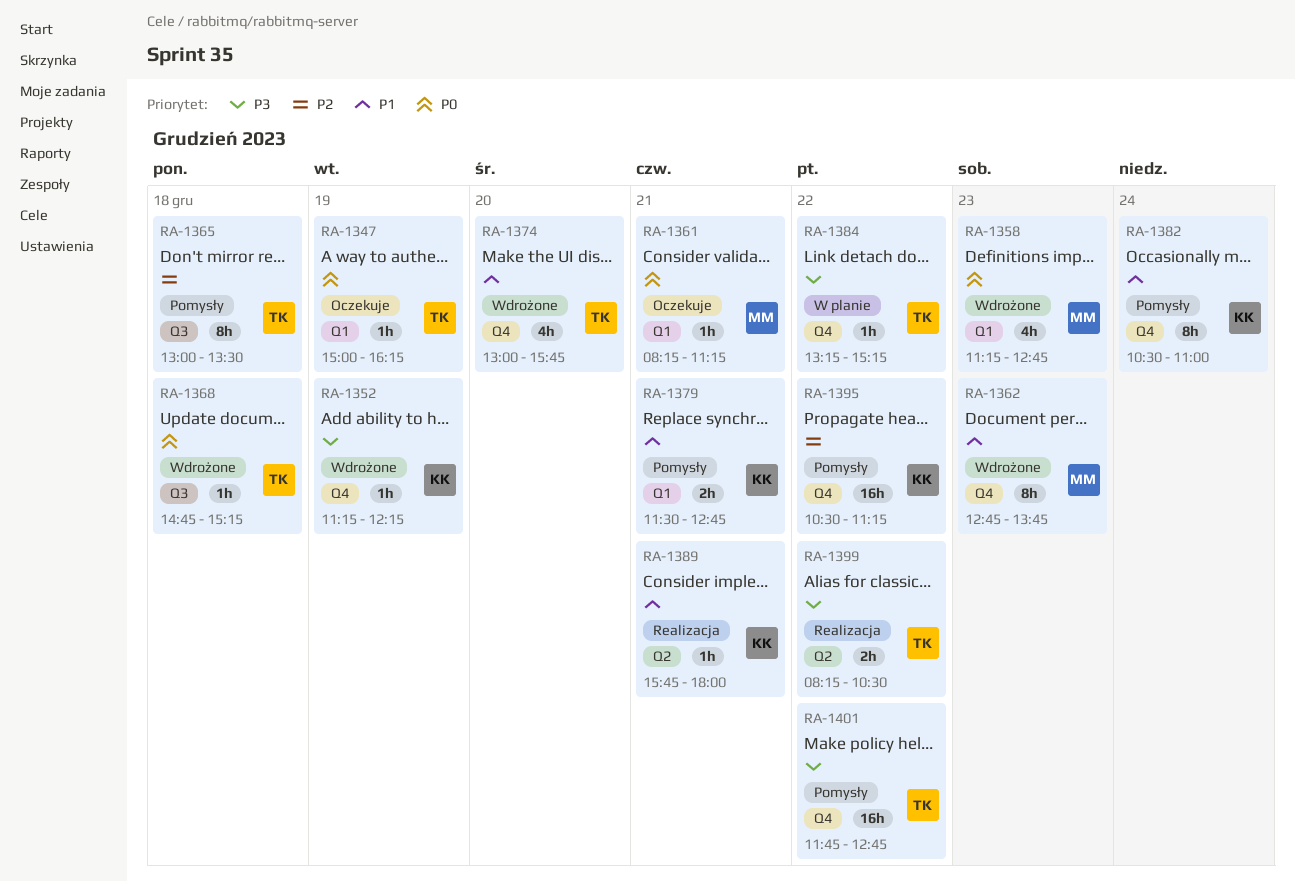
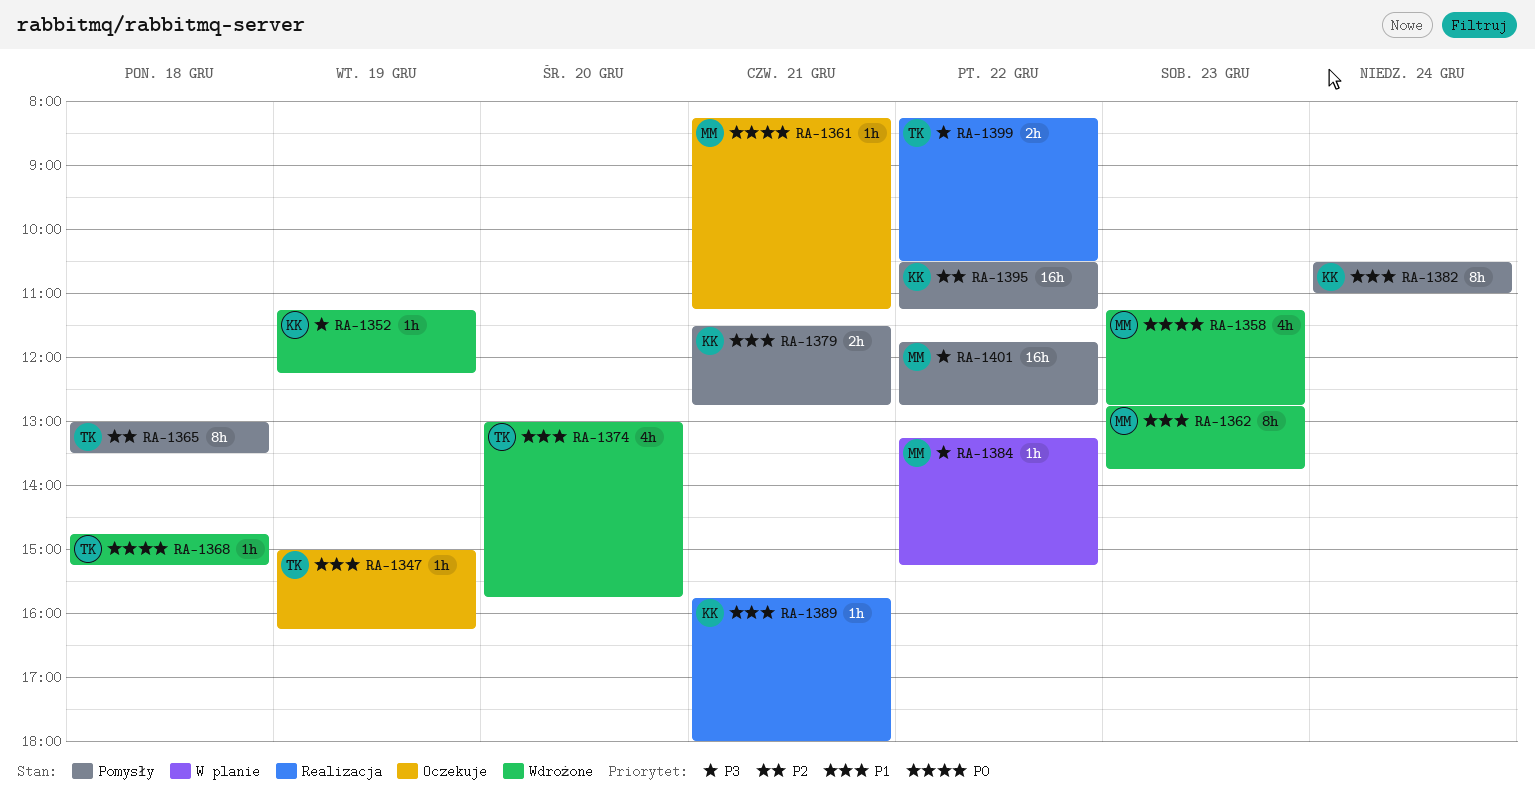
RA-1347, priority: P0 -> P1
RA-1384, owner: TK -> MM
RA-1401, owner: TK -> MM

